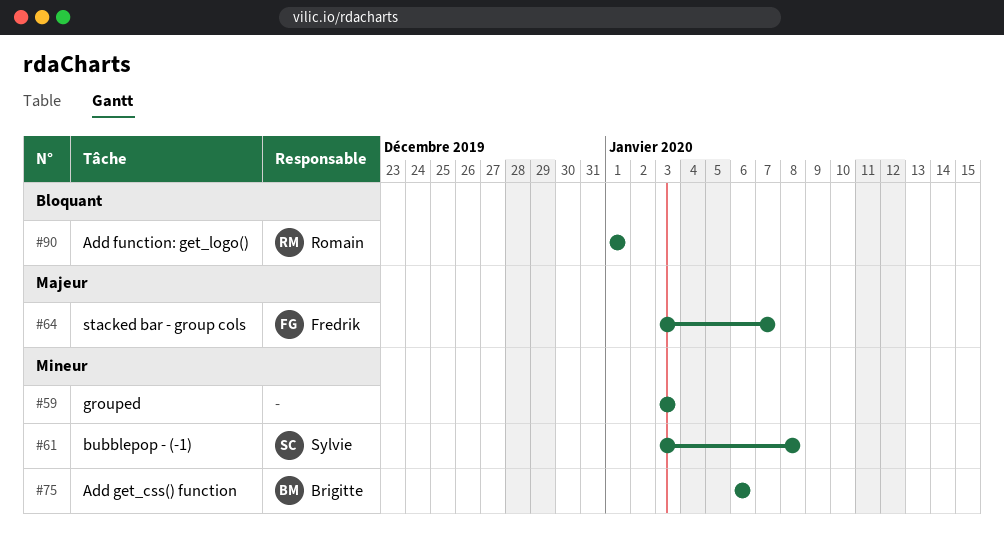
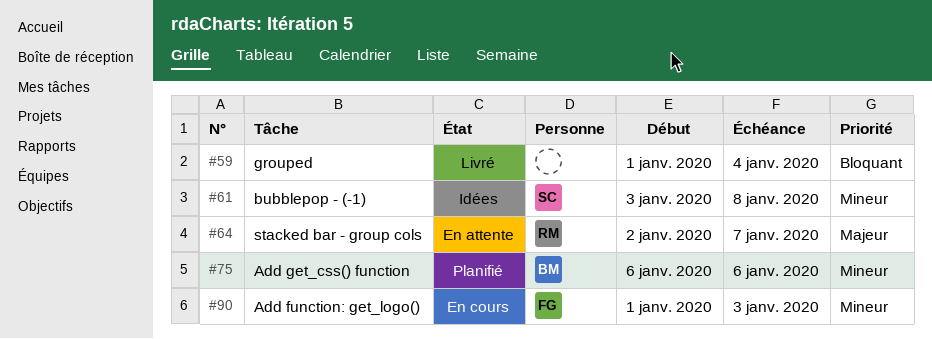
#59, priority: Mineur -> Bloquant
#59, start: Jan 3 -> Jan 1
#59, due: Jan 3 -> Jan 4
#64, owner: Fredrik -> Romain
#64, start: Jan 3 -> Jan 2
#90, owner: Romain -> Fredrik
#90, priority: Bloquant -> Mineur
#90, due: Jan 1 -> Jan 3

